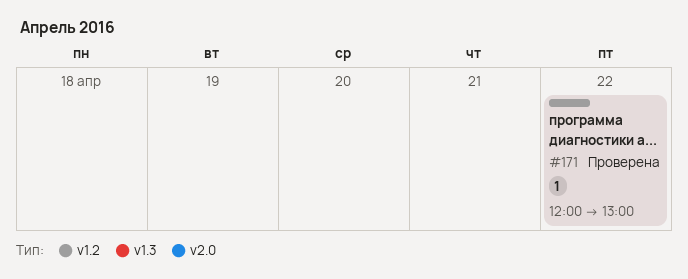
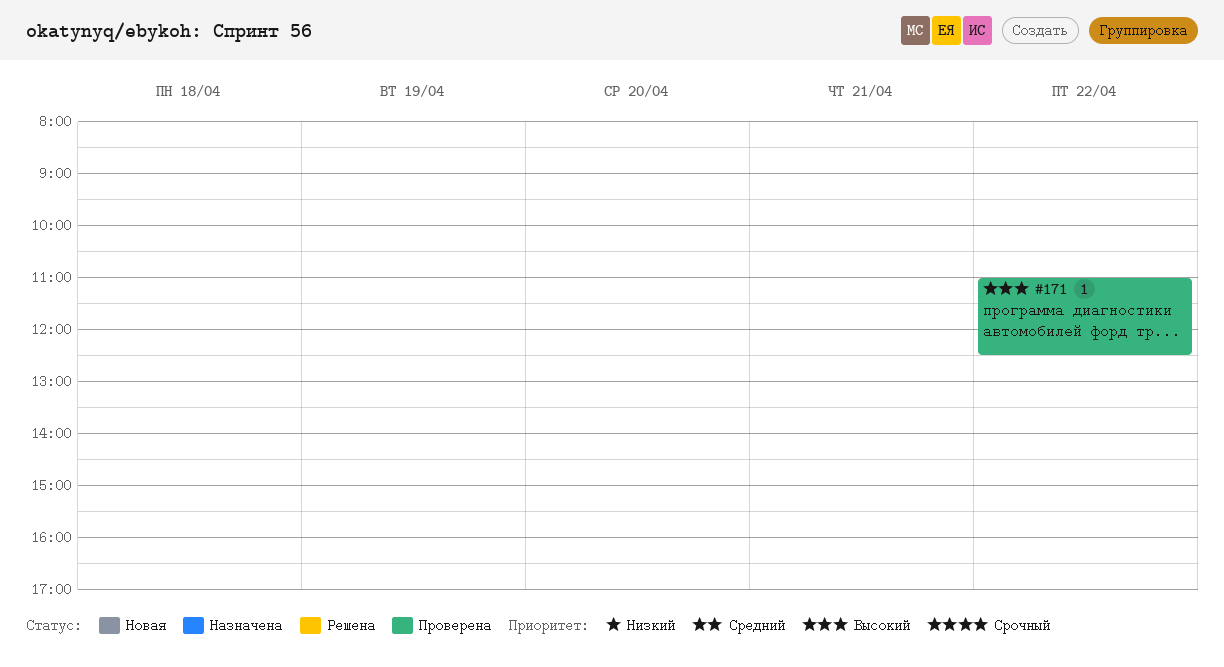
#171, begins: 12:00 -> 11:00
#171, ends: 13:00 -> 12:30

